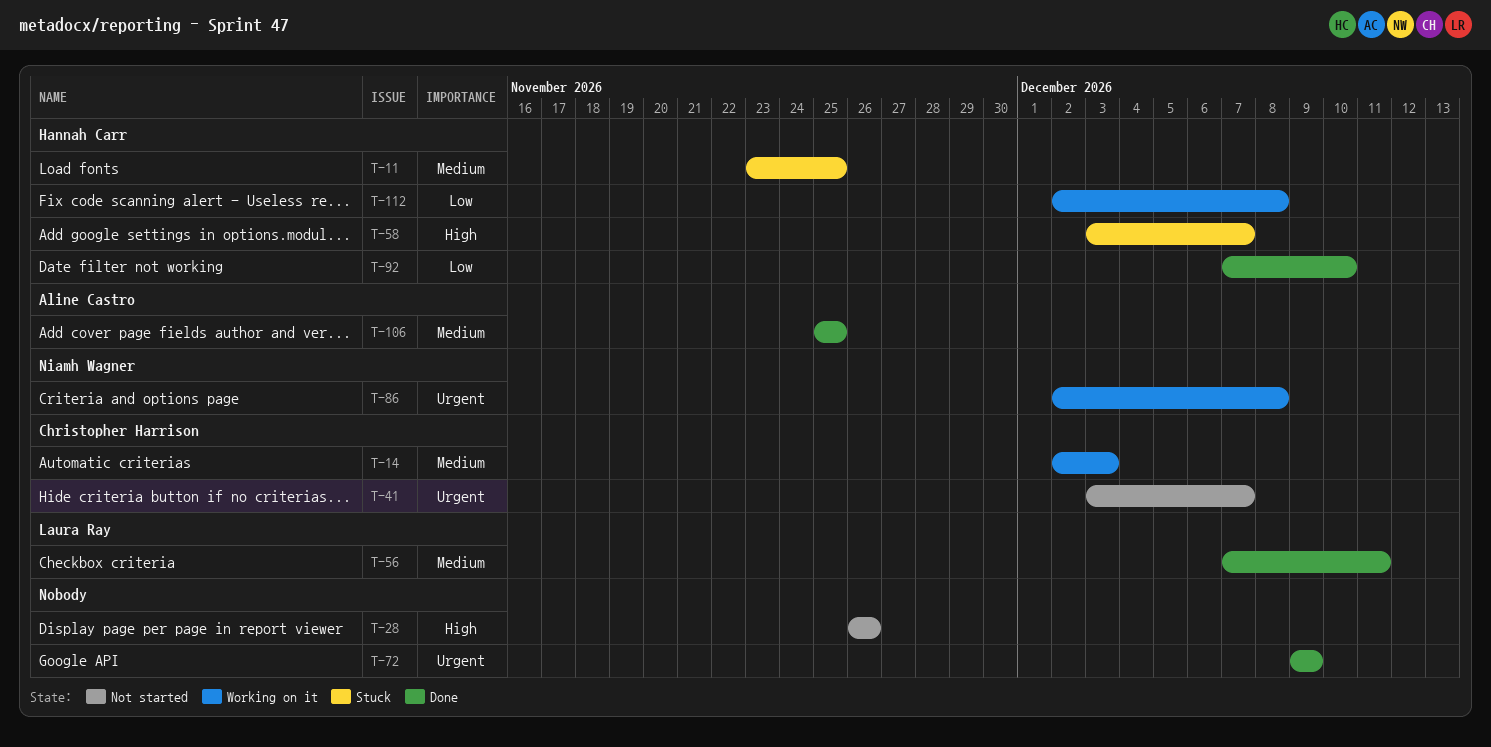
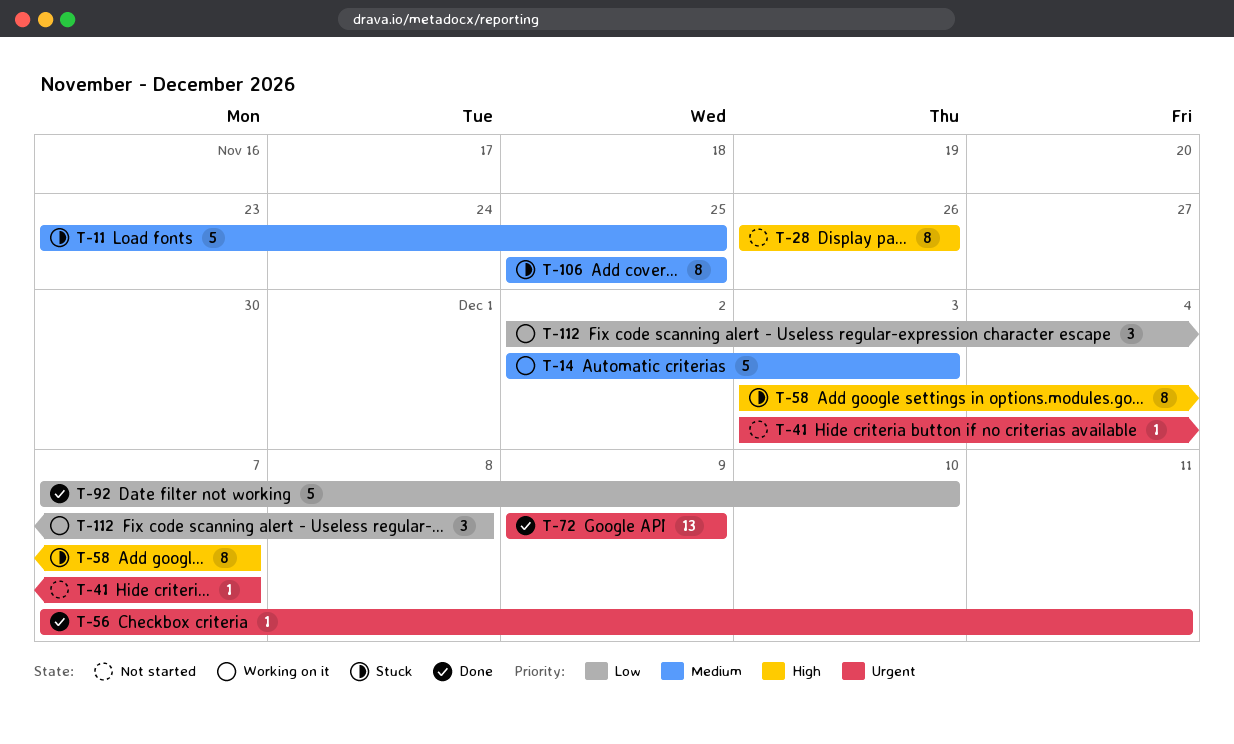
T-56, priority: Medium -> Urgent
T-86: present -> none
T-106, status: Done -> Stuck

